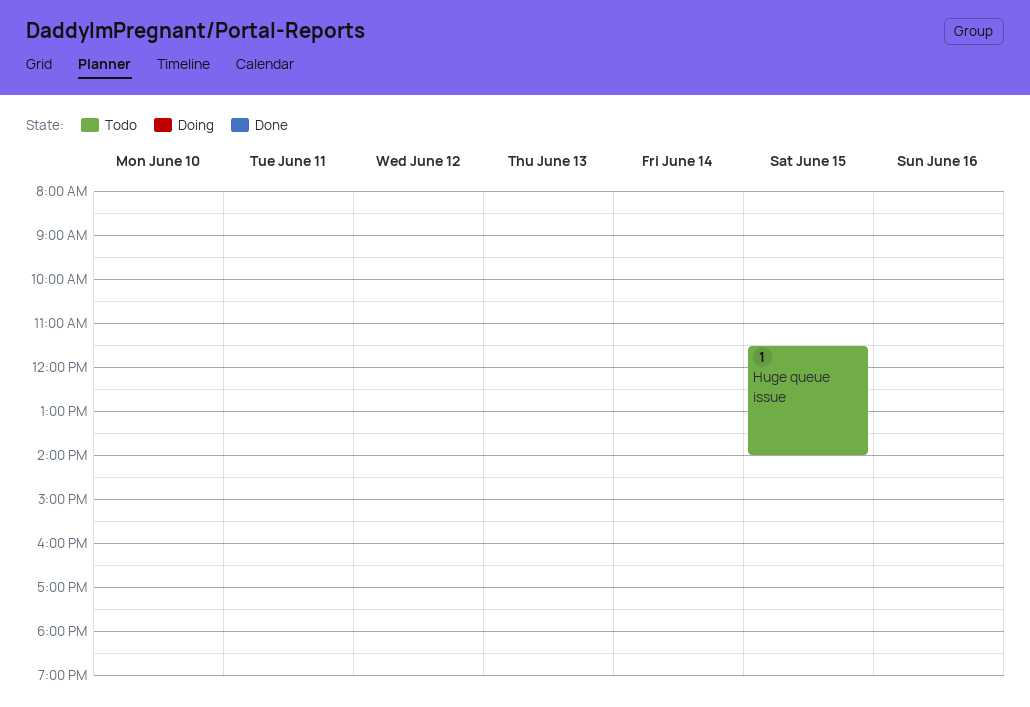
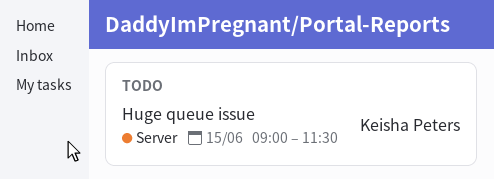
Huge queue issue, begins: 11:30 -> 09:00
Huge queue issue, ends: 14:00 -> 11:30

